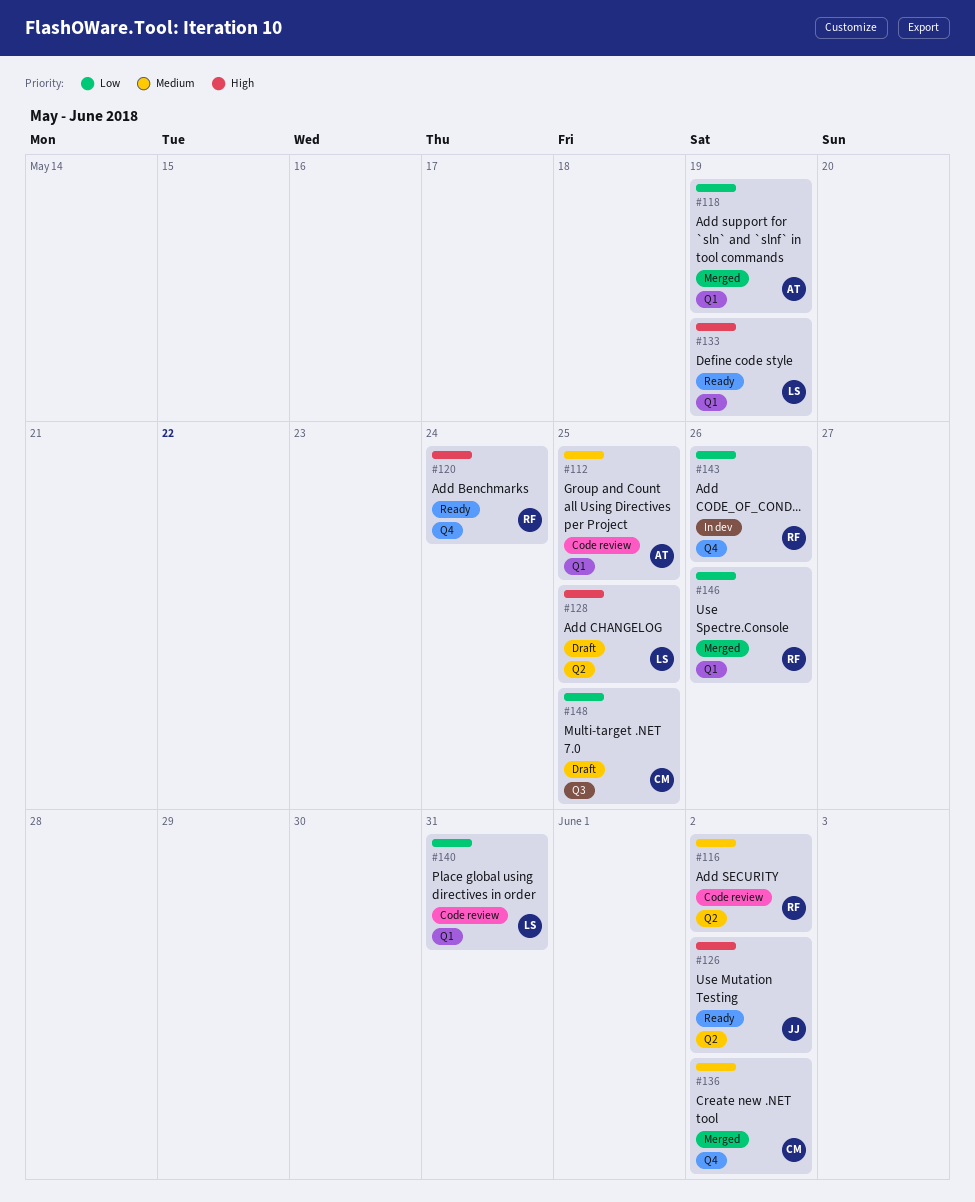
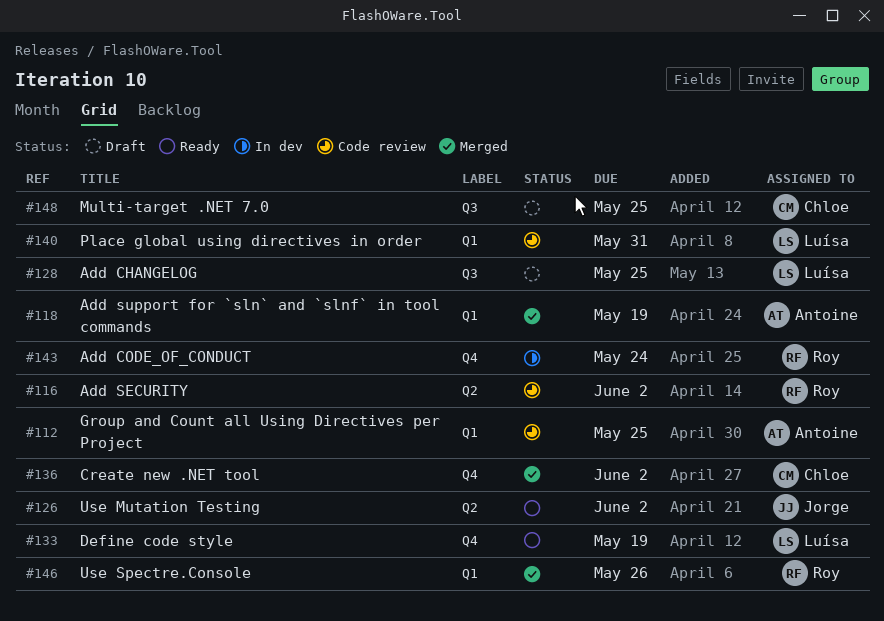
#120: present -> none
#128, label: Q2 -> Q3
#133, label: Q1 -> Q4
#143, due: May 26 -> May 24

